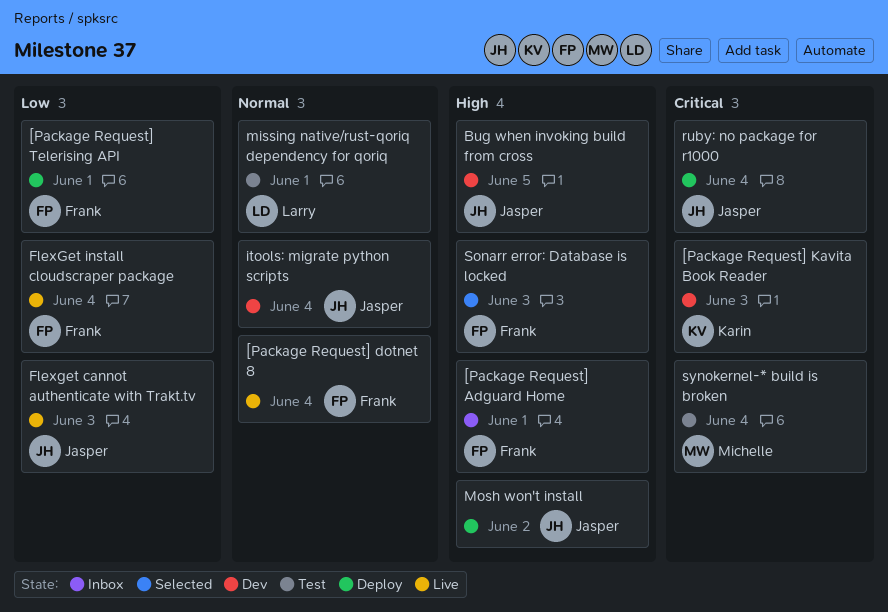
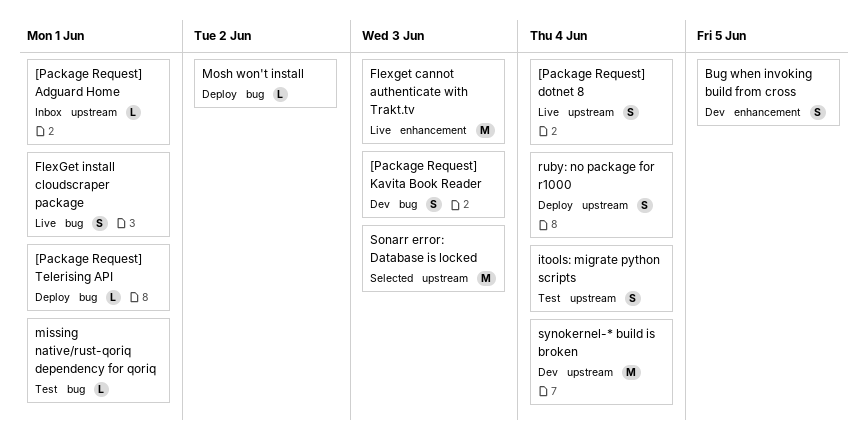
FlexGet install cloudscraper package, due: Jun 4 -> Jun 1
itools: migrate python scripts, status: Dev -> Test
synokernel-* build is broken, status: Test -> Dev

